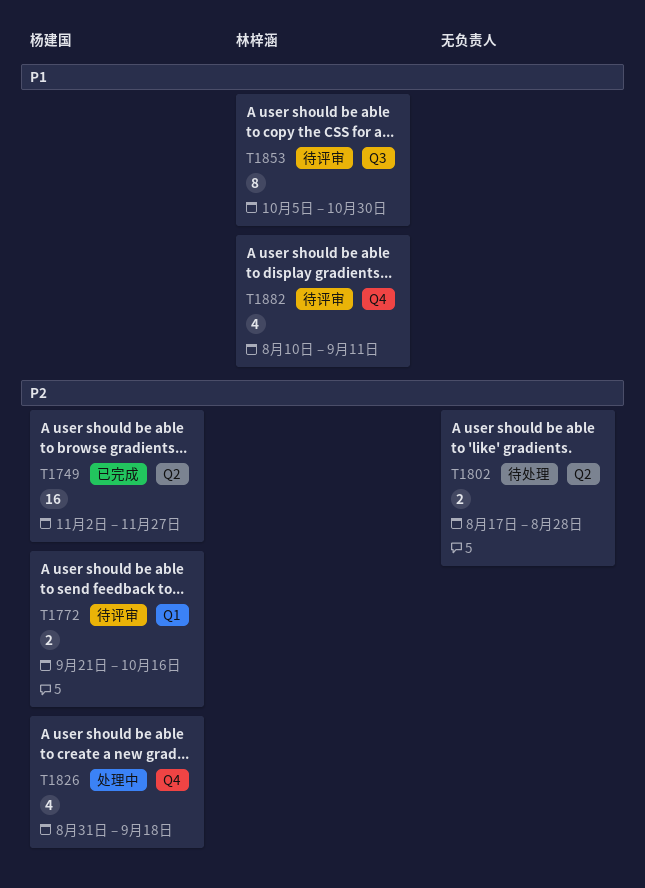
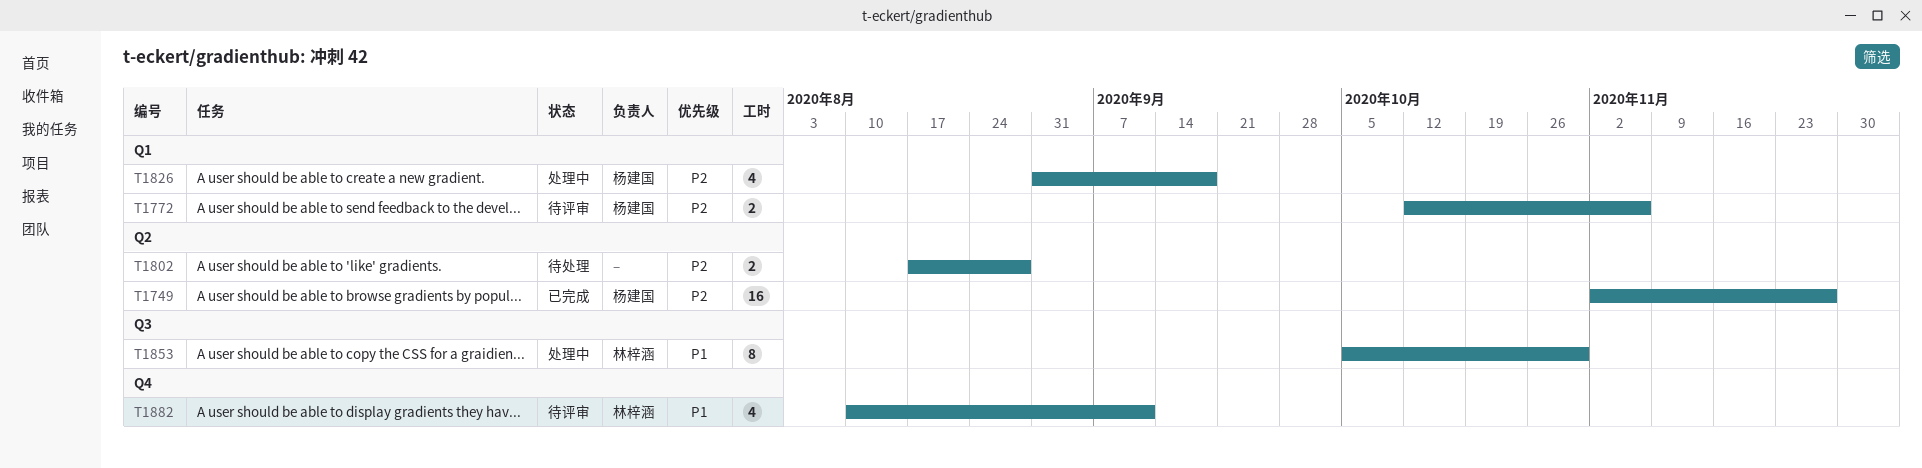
T1772, start: Sep 21 -> Oct 12
T1772, due: Oct 16 -> Nov 6
T1826, label: Q4 -> Q1
T1853, status: 待评审 -> 处理中

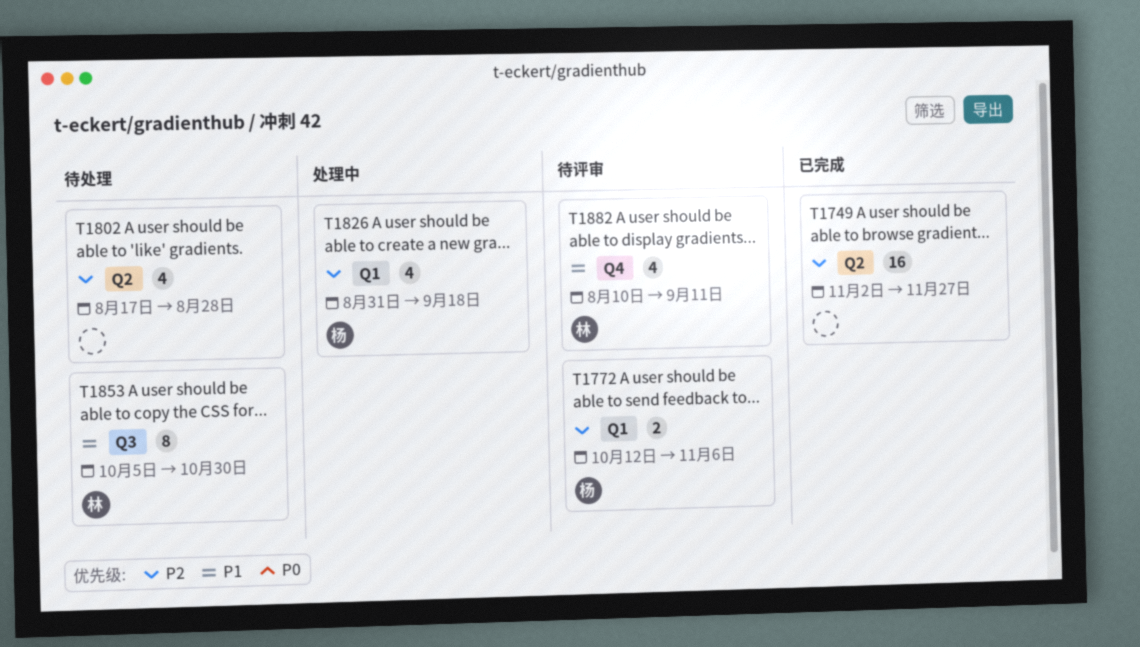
T1749, owner: 杨建国 -> none
T1802, estimate: 2 -> 4
T1853, status: 处理中 -> 待处理

